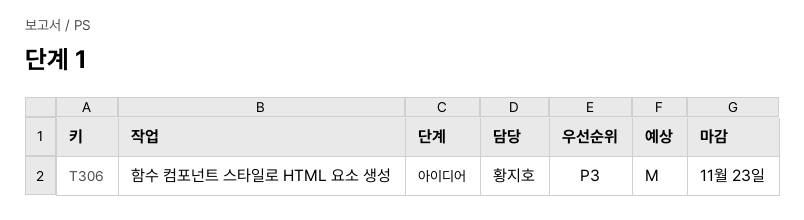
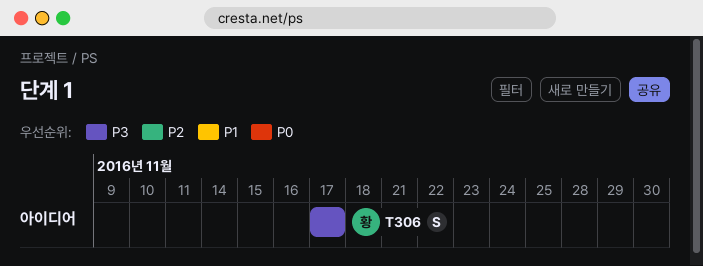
T306, estimate: M -> S
T306, due: Nov 23 -> Nov 17

